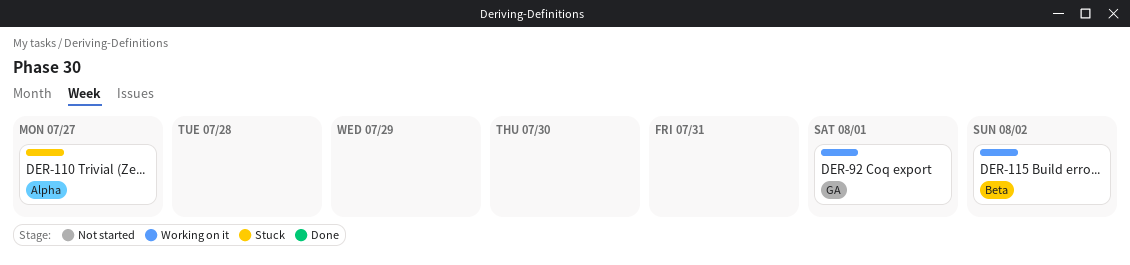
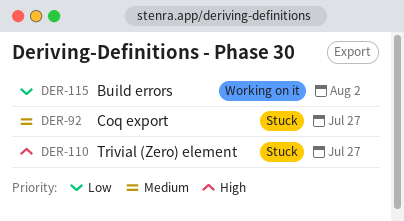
DER-92, status: Working on it -> Stuck
DER-92, due: Aug 1 -> Jul 27

